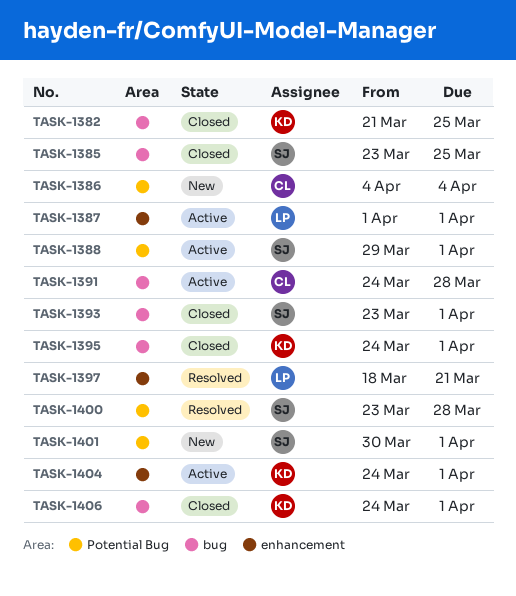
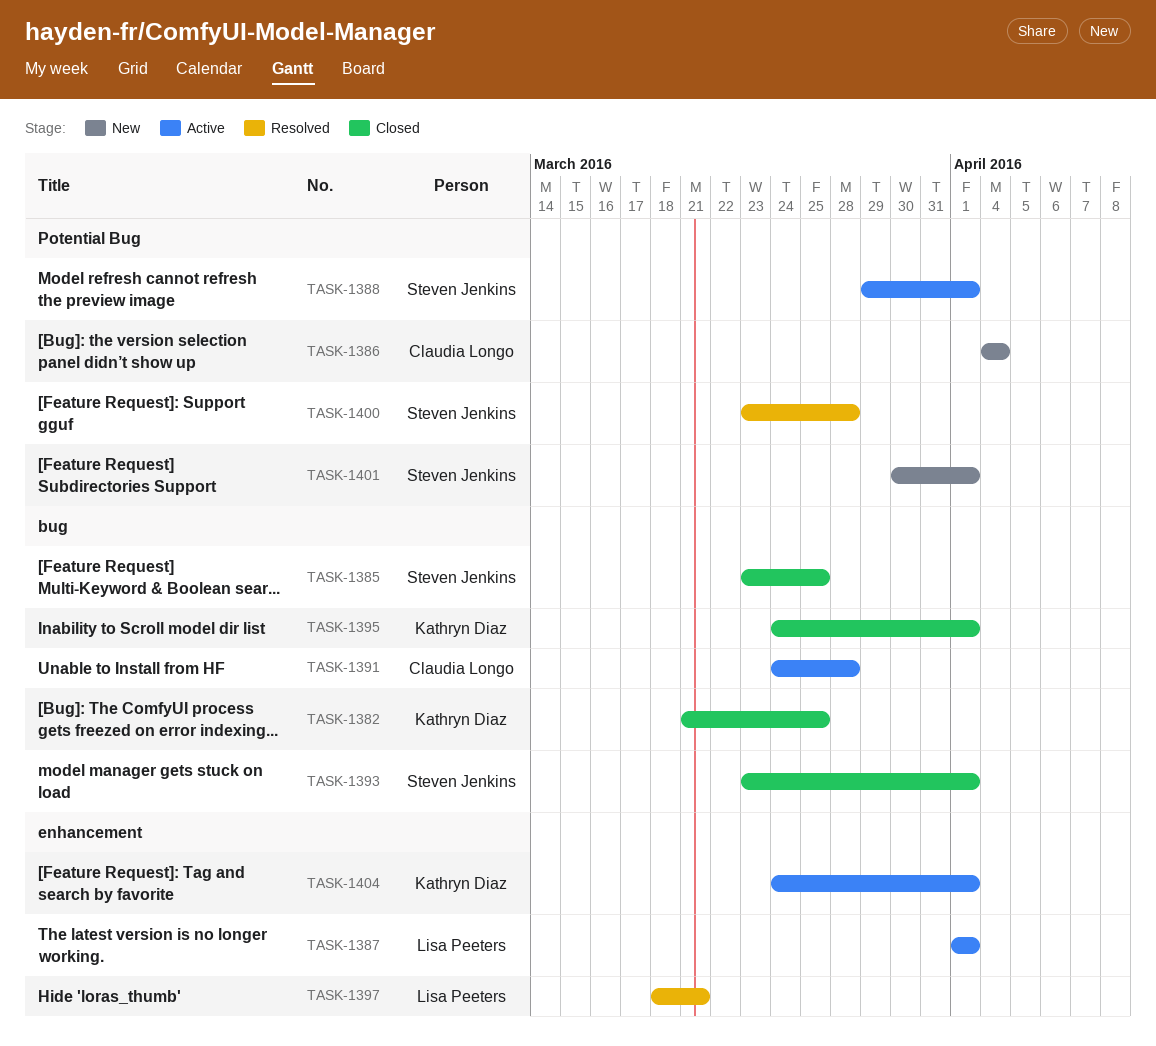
TASK-1406: present -> none

